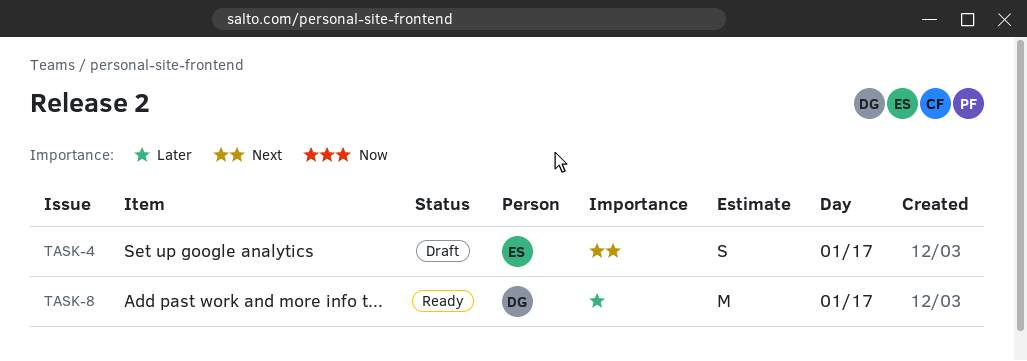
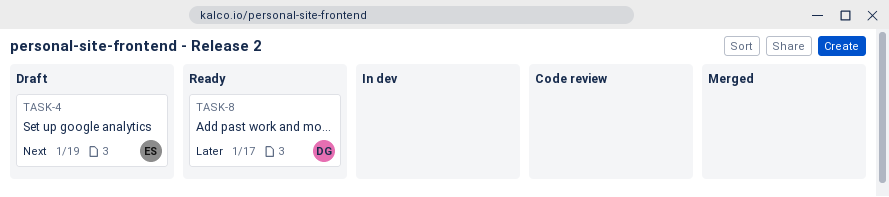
TASK-4, day: Jan 17 -> Jan 19

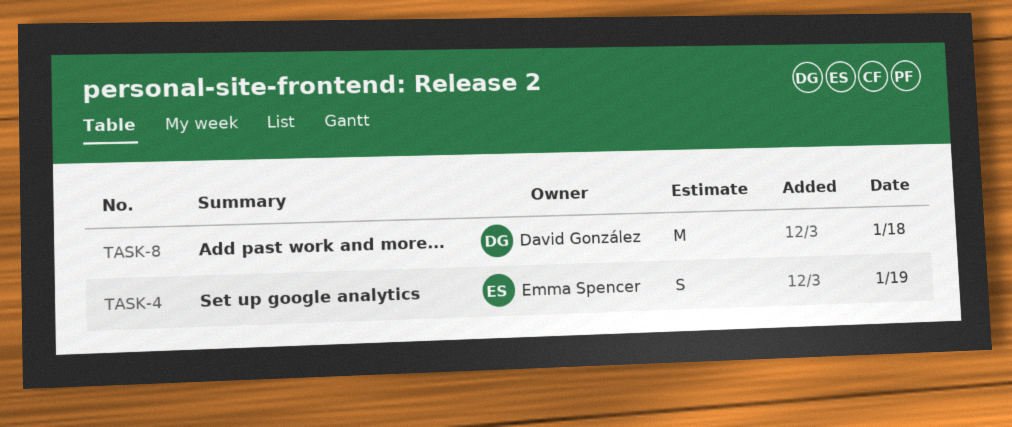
TASK-8, day: Jan 17 -> Jan 18

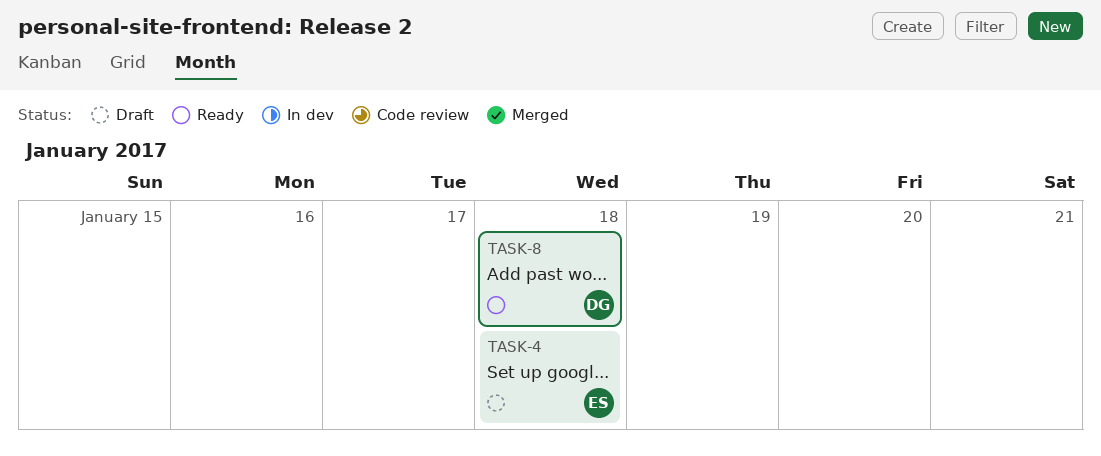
TASK-4, day: Jan 19 -> Jan 18

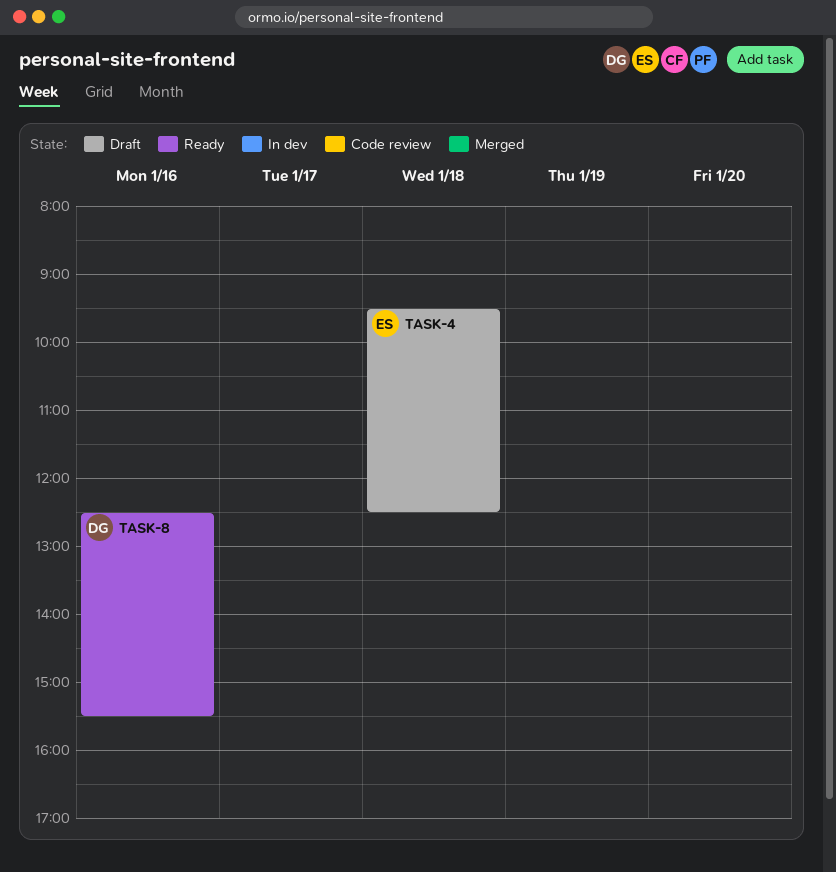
TASK-8, day: Jan 18 -> Jan 16

